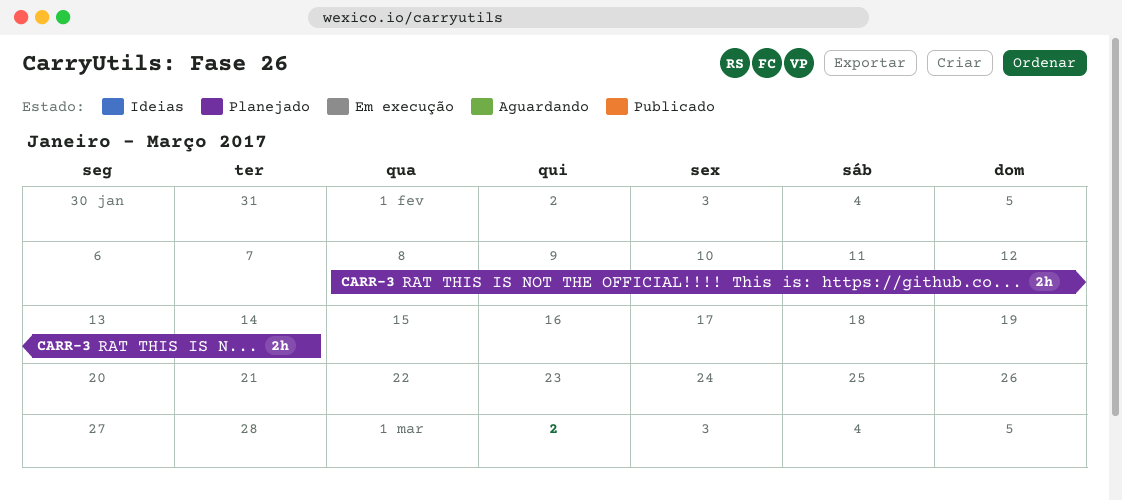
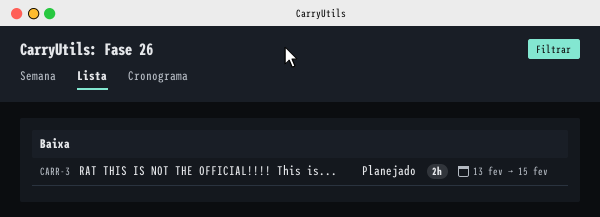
CARR-3, start: Feb 8 -> Feb 13
CARR-3, due: Feb 14 -> Feb 15

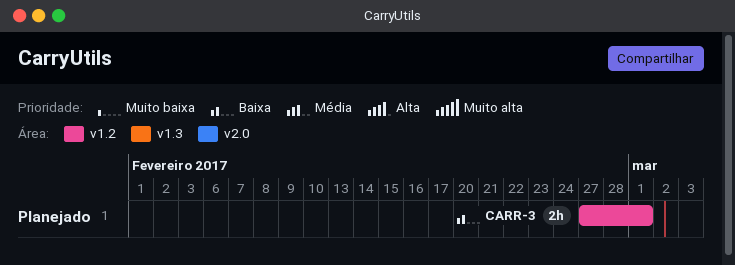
CARR-3, start: Feb 13 -> Feb 27
CARR-3, due: Feb 15 -> Mar 1

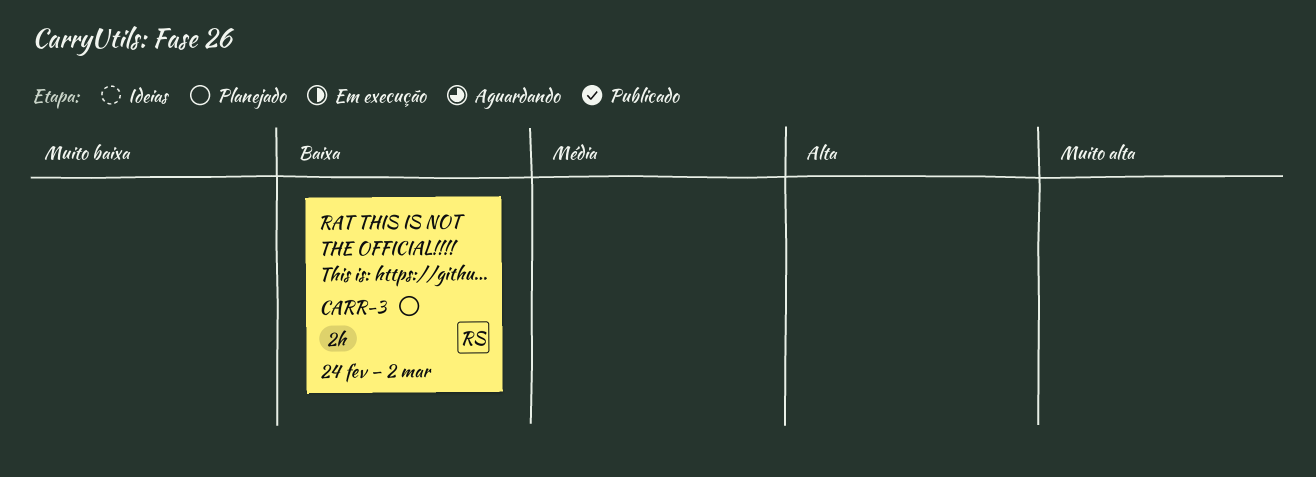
CARR-3, start: Feb 27 -> Feb 24
CARR-3, due: Mar 1 -> Mar 2

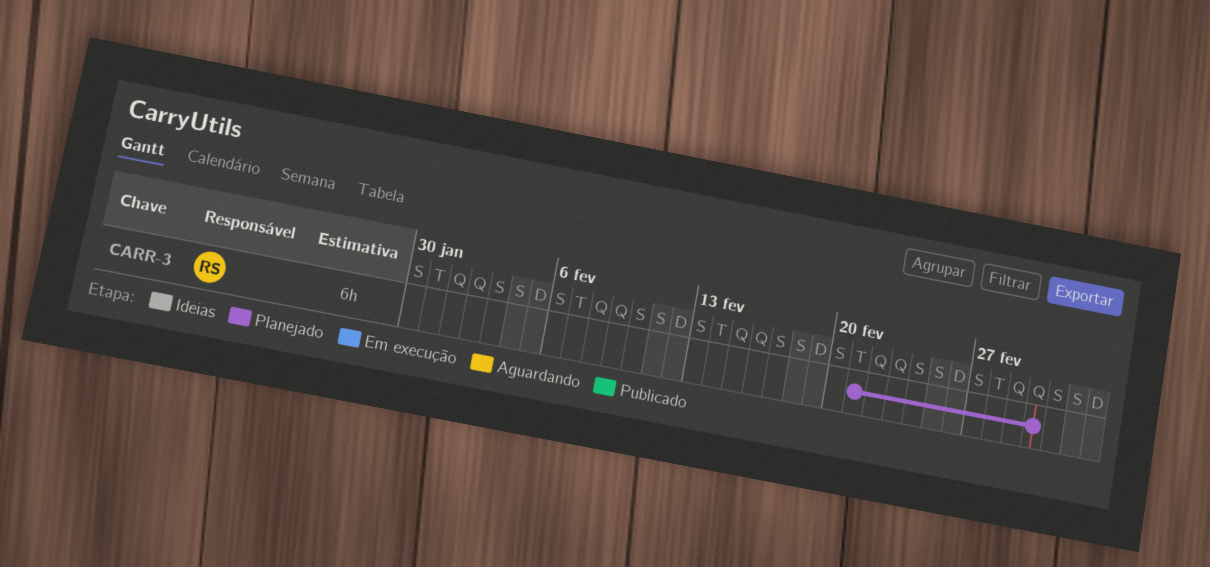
CARR-3, estimate: 2h -> 6h
CARR-3, start: Feb 24 -> Feb 21

